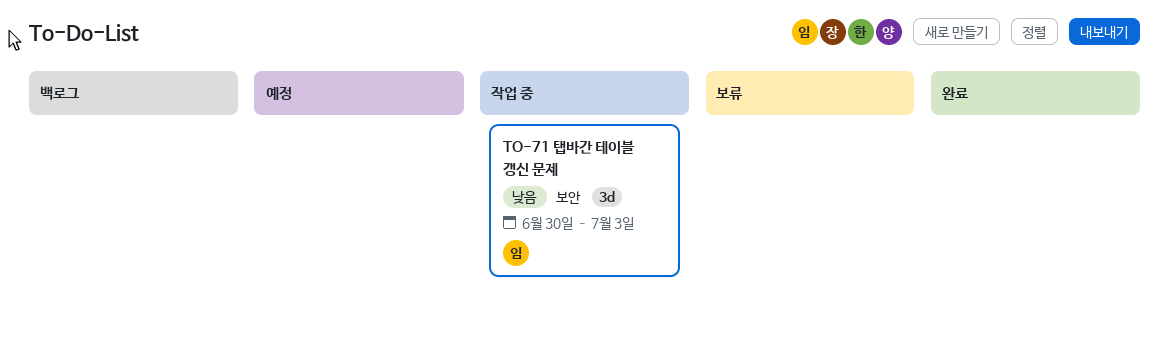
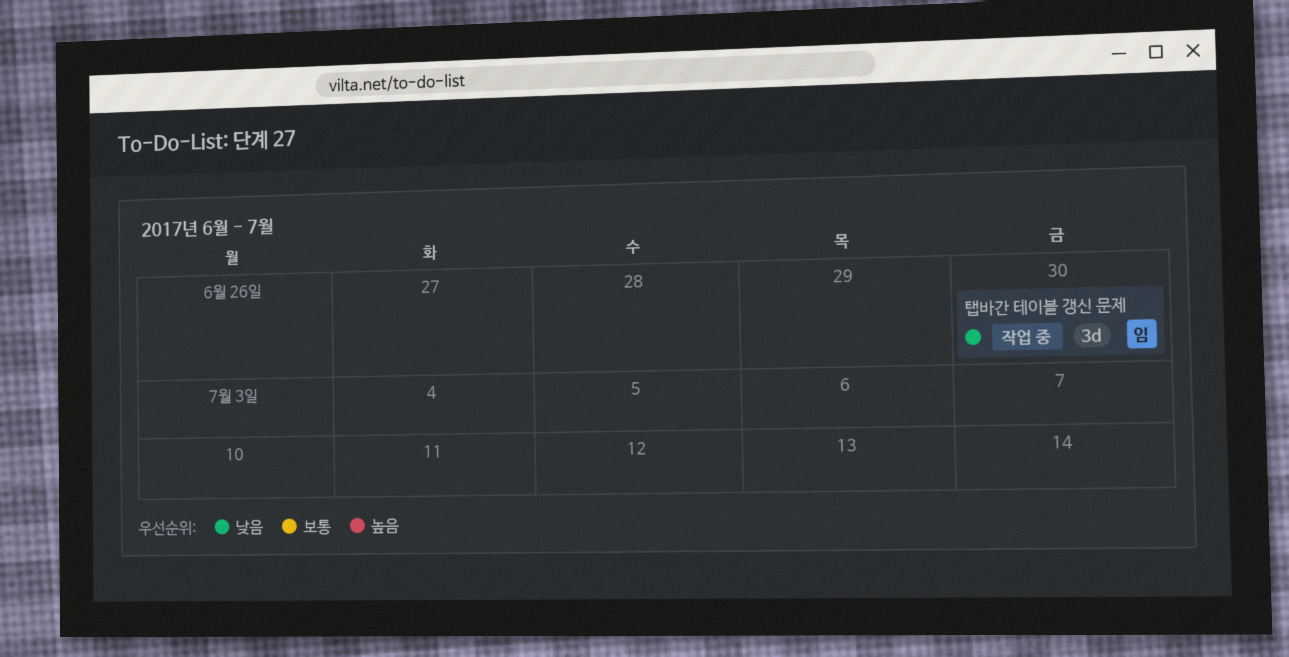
탭바간 테이블 갱신 문제, due: Jul 3 -> Jun 30

